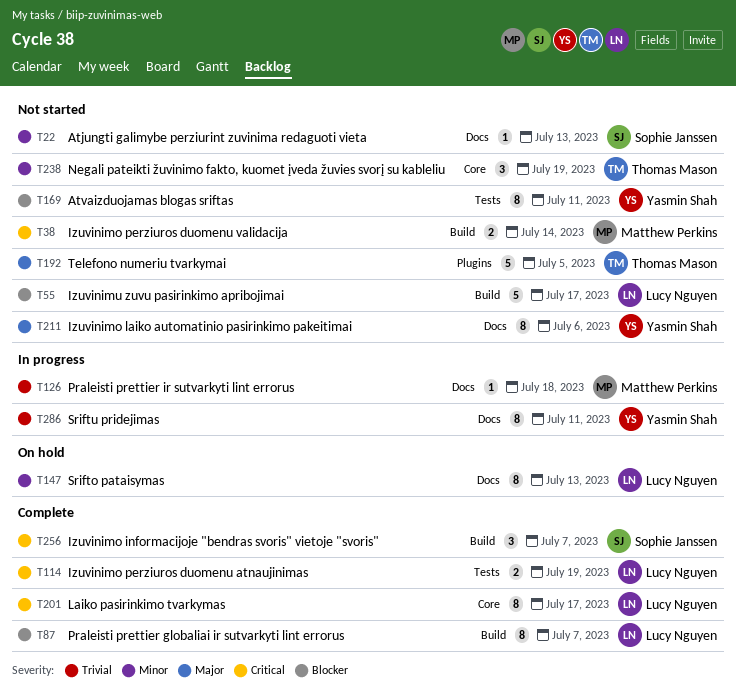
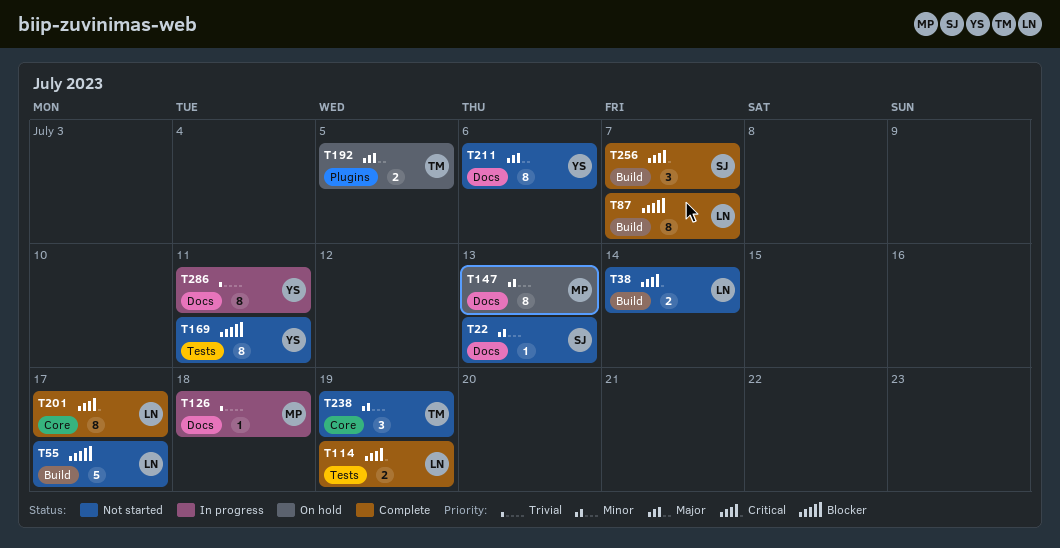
T38, owner: Matthew Perkins -> Lucy Nguyen
T147, owner: Lucy Nguyen -> Matthew Perkins
T192, status: Not started -> On hold
T192, estimate: 5 -> 2

